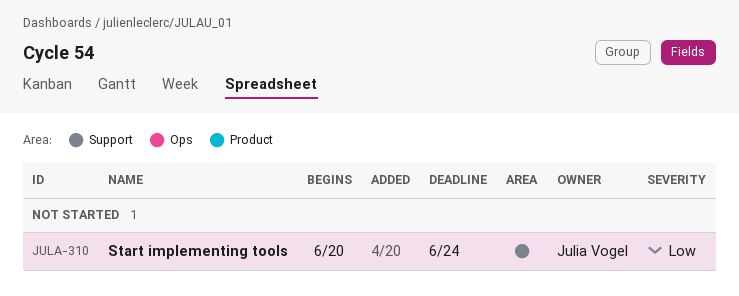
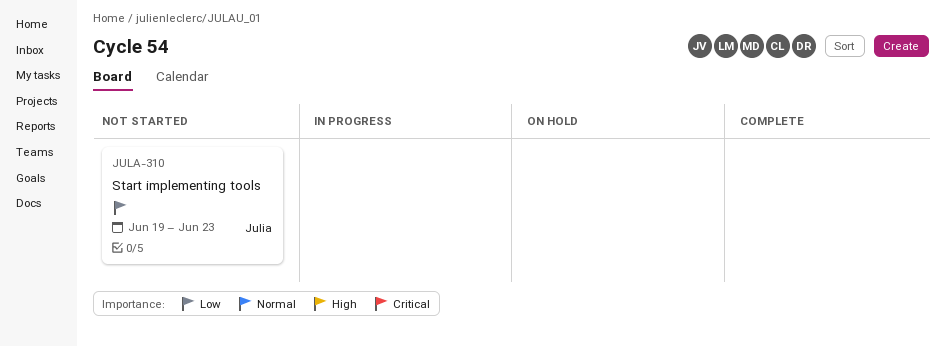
JULA-310, start: Jun 20 -> Jun 19
JULA-310, due: Jun 24 -> Jun 23

